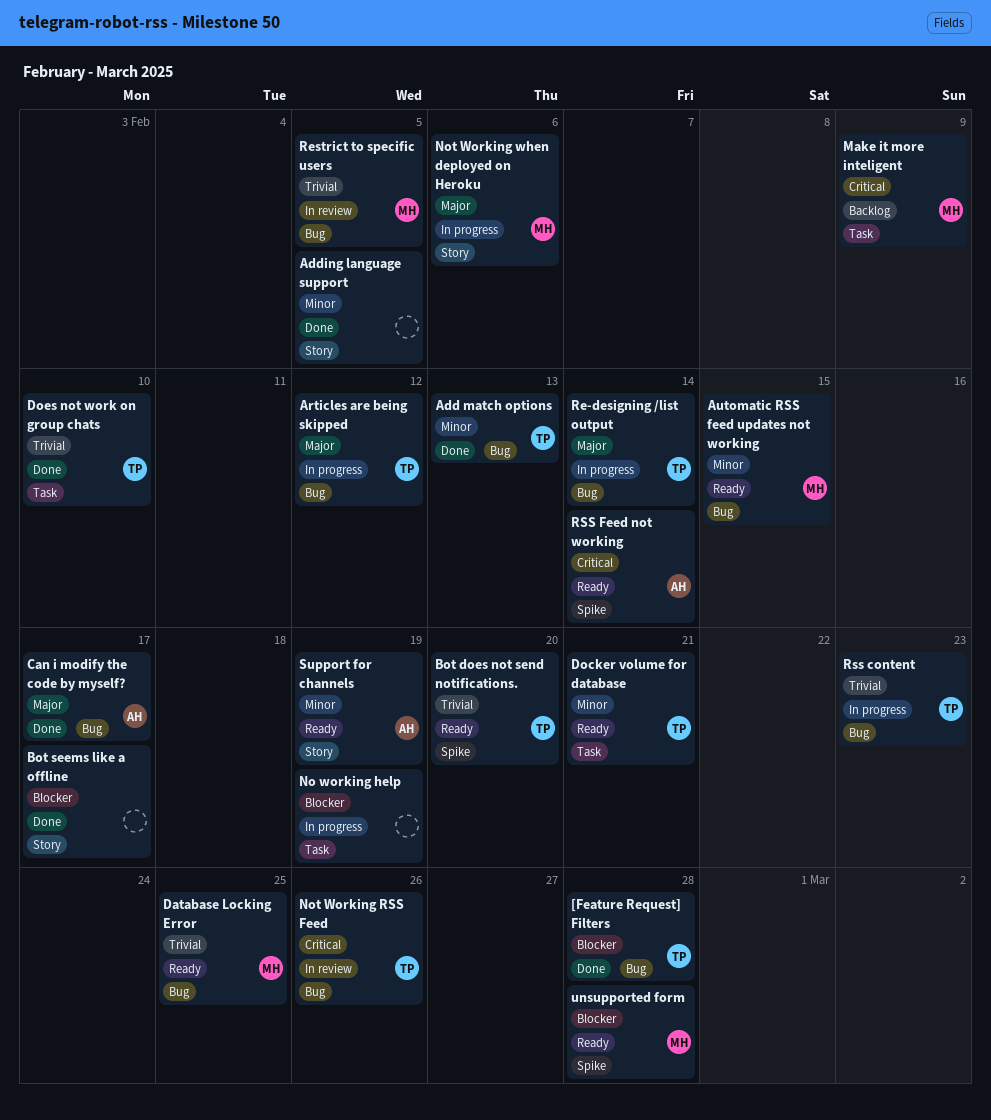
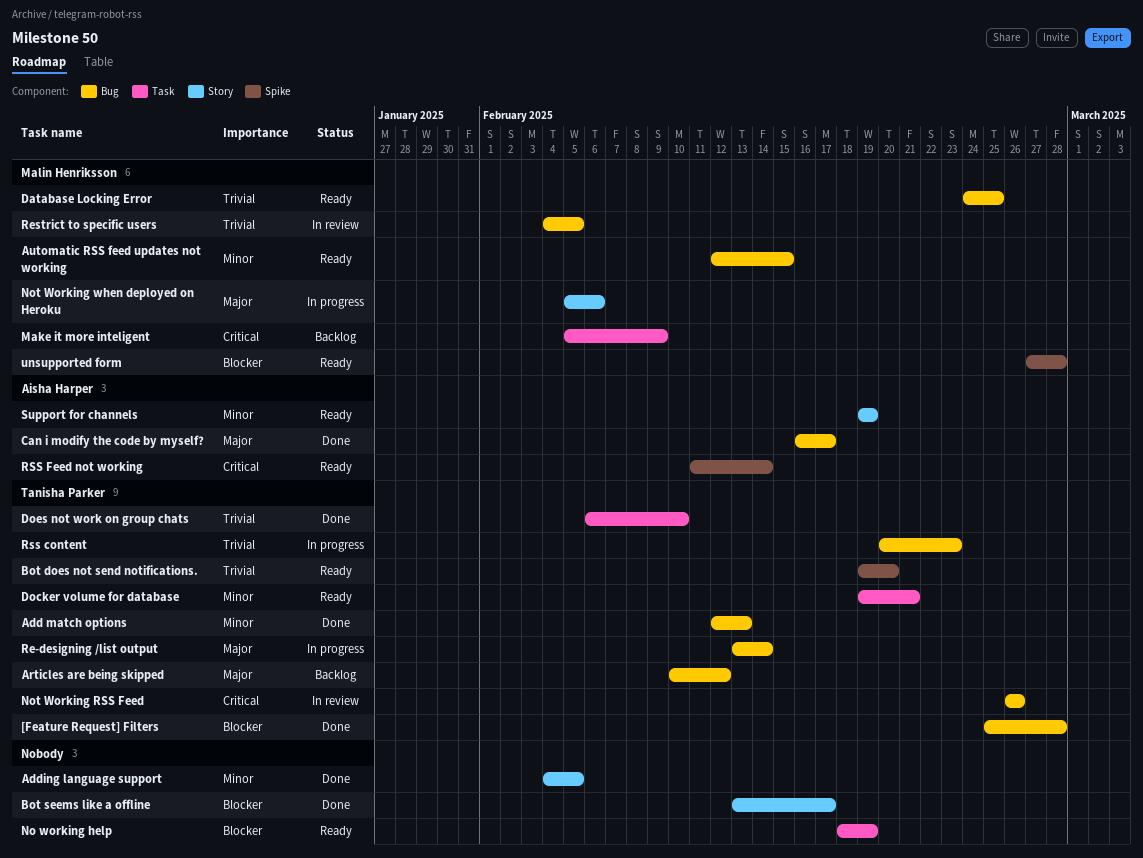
Articles are being skipped, status: In progress -> Backlog
No working help, status: In progress -> Ready

